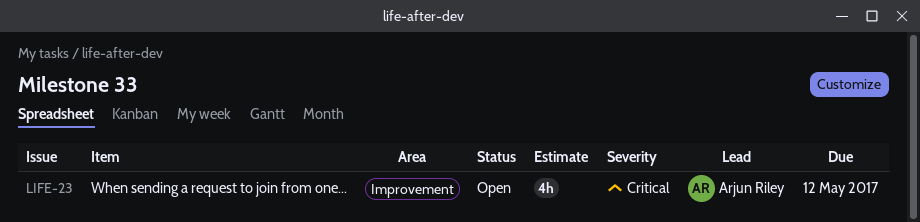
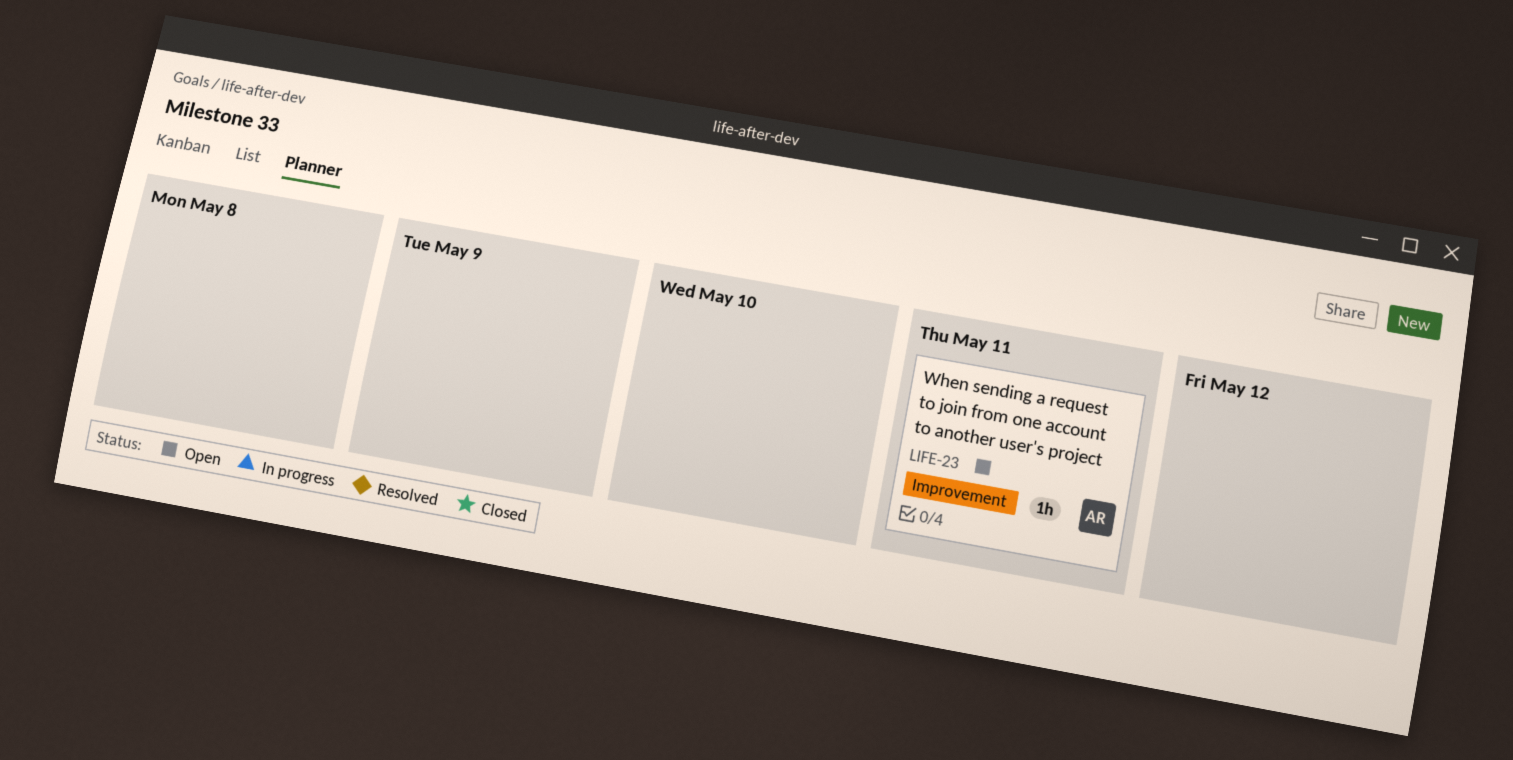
LIFE-23, estimate: 4h -> 1h
LIFE-23, due: May 12 -> May 11

